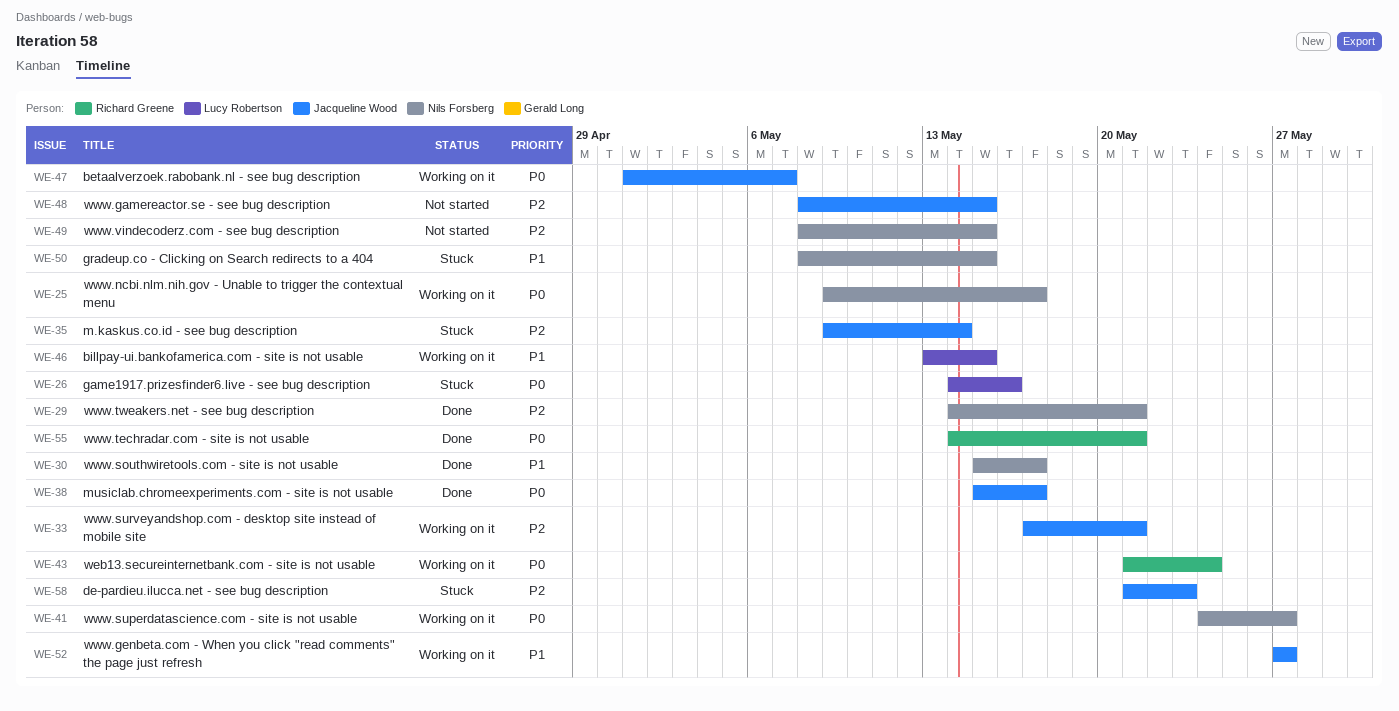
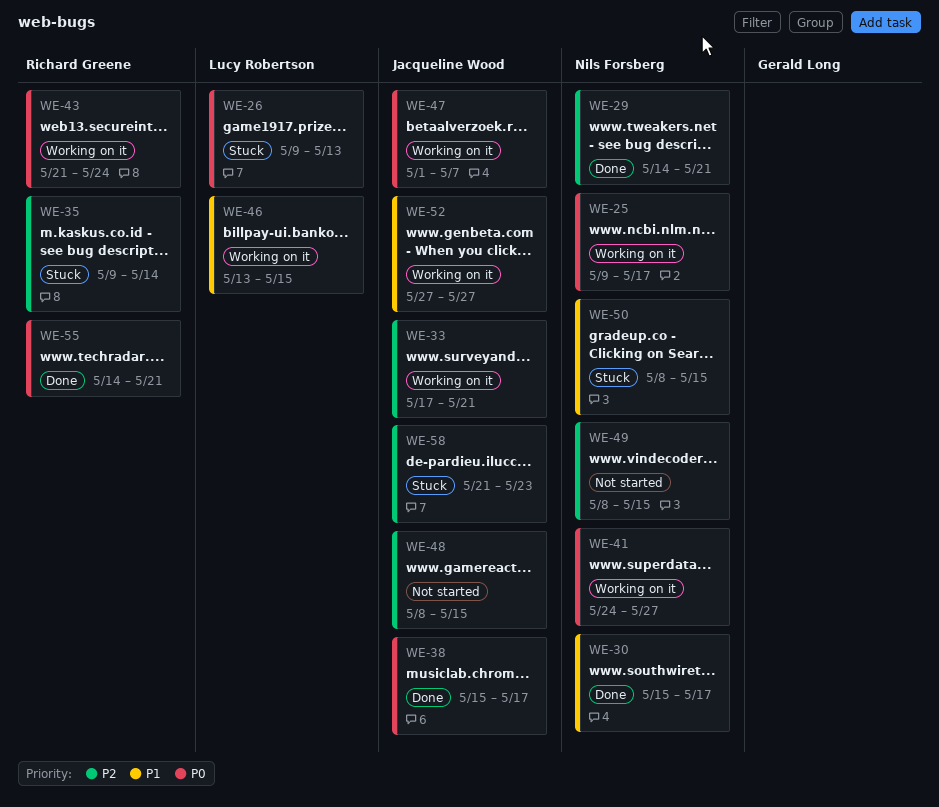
WE-26, start: May 14 -> May 9
WE-26, due: May 16 -> May 13
WE-35, owner: Jacqueline Wood -> Richard Greene

